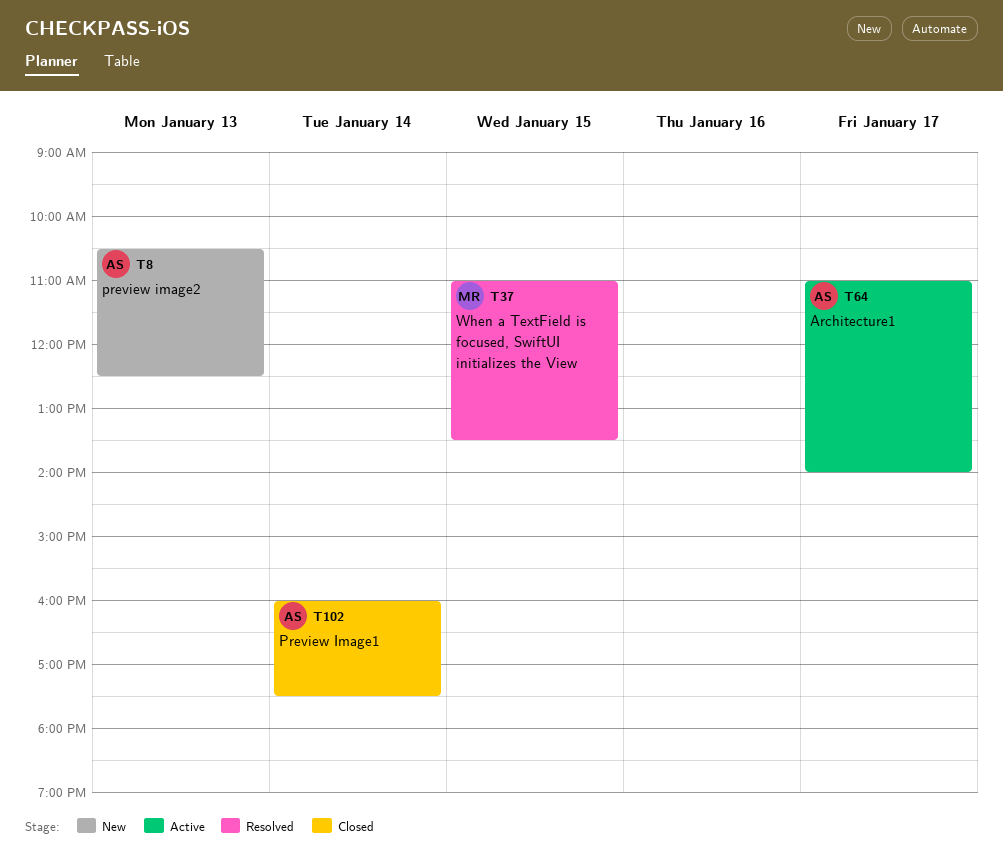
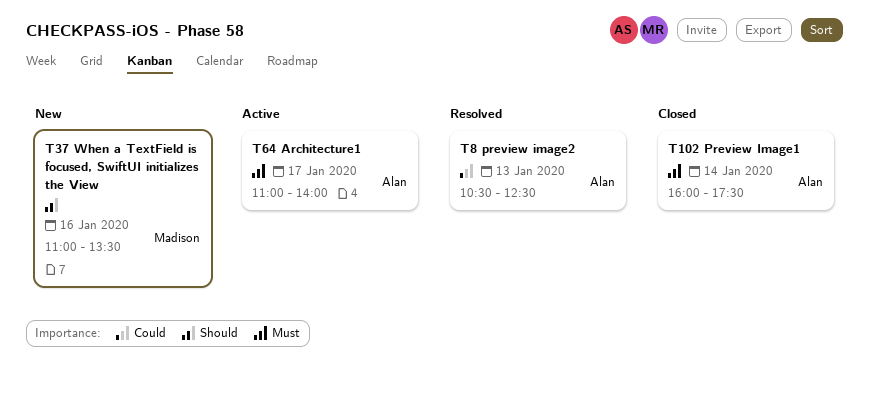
T8, status: New -> Resolved
T37, status: Resolved -> New
T37, day: Jan 15 -> Jan 16

